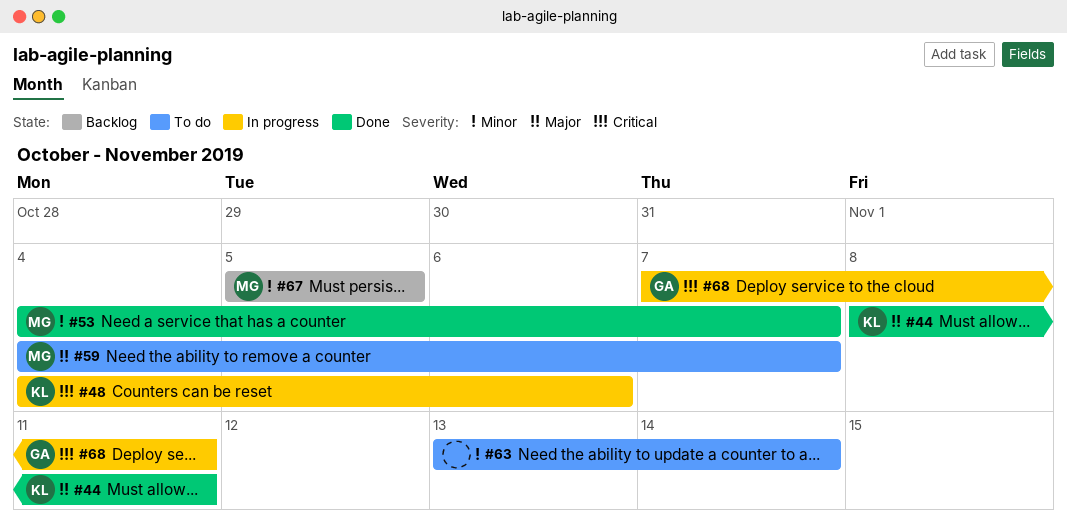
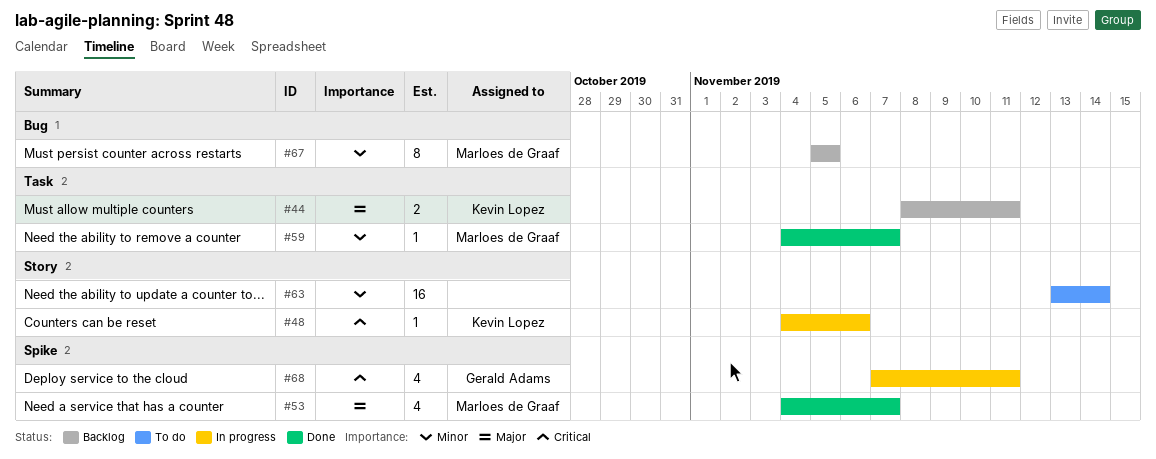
#44, status: Done -> Backlog
#53, priority: Minor -> Major
#59, status: To do -> Done
#59, priority: Major -> Minor

